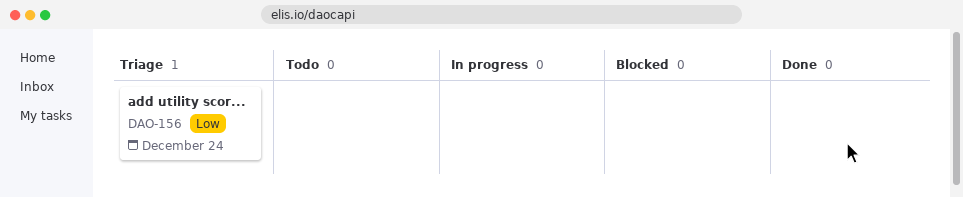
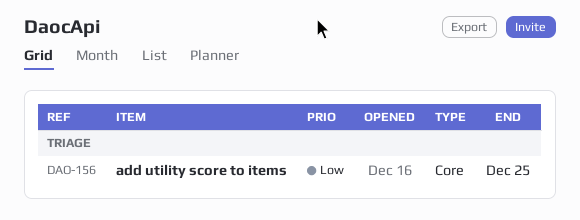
DAO-156, due: Dec 24 -> Dec 25

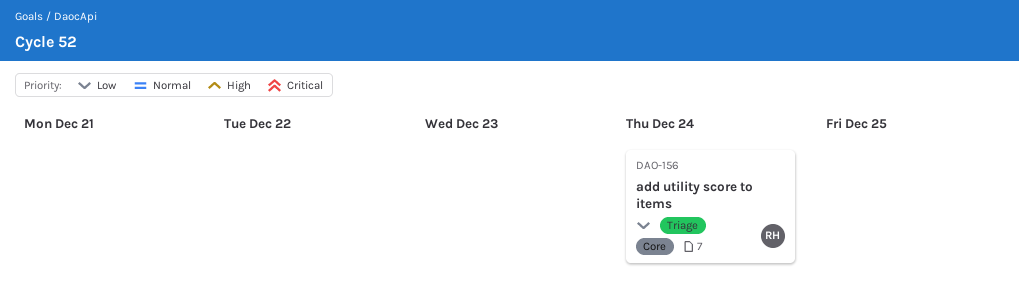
DAO-156, due: Dec 25 -> Dec 24

